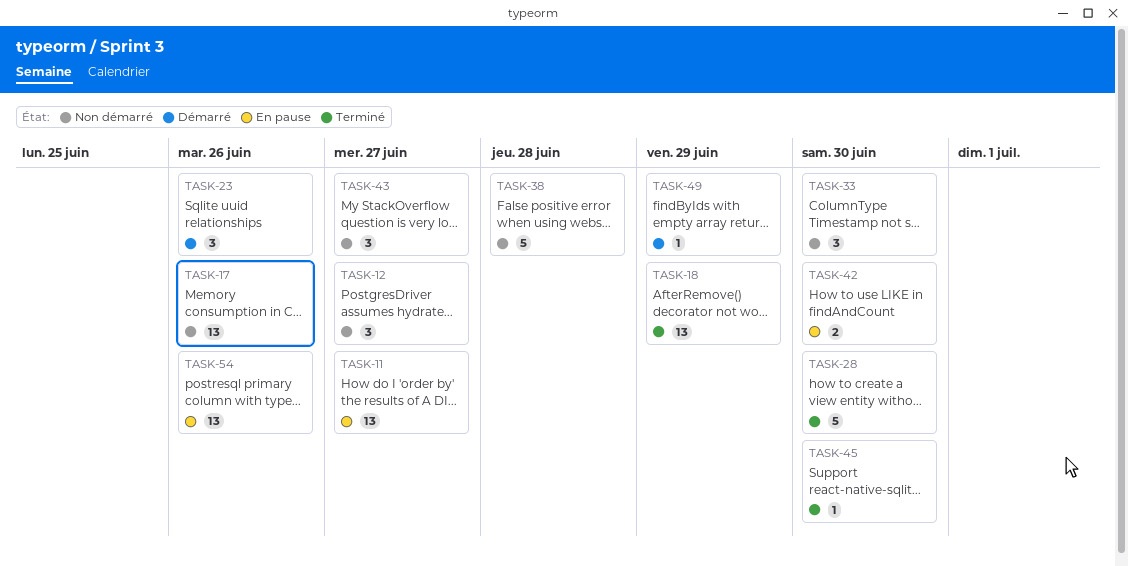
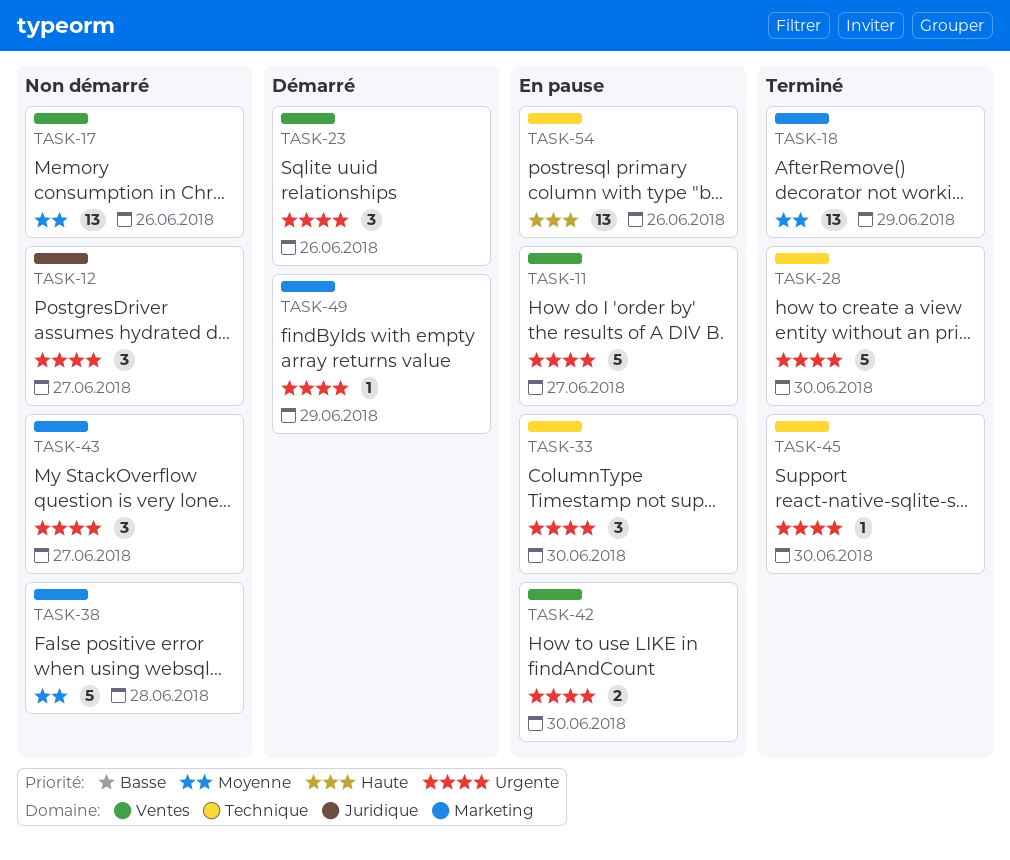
TASK-11, estimate: 13 -> 5
TASK-33, status: Non démarré -> En pause

